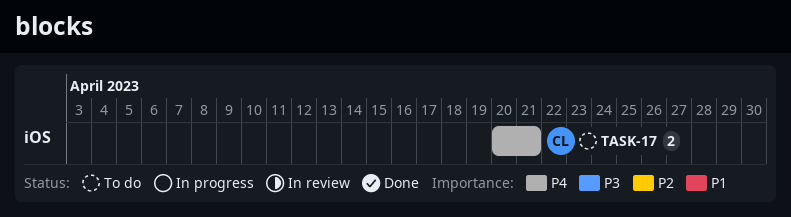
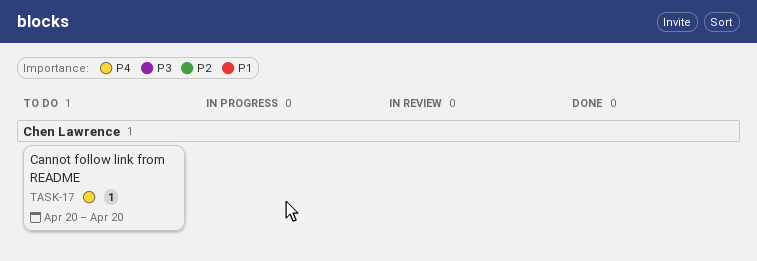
TASK-17, estimate: 2 -> 1
TASK-17, due: Apr 21 -> Apr 20

